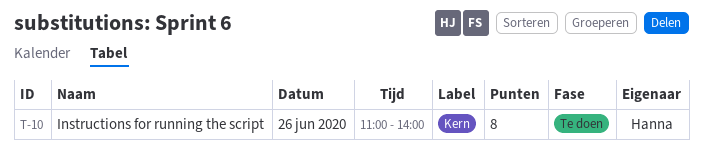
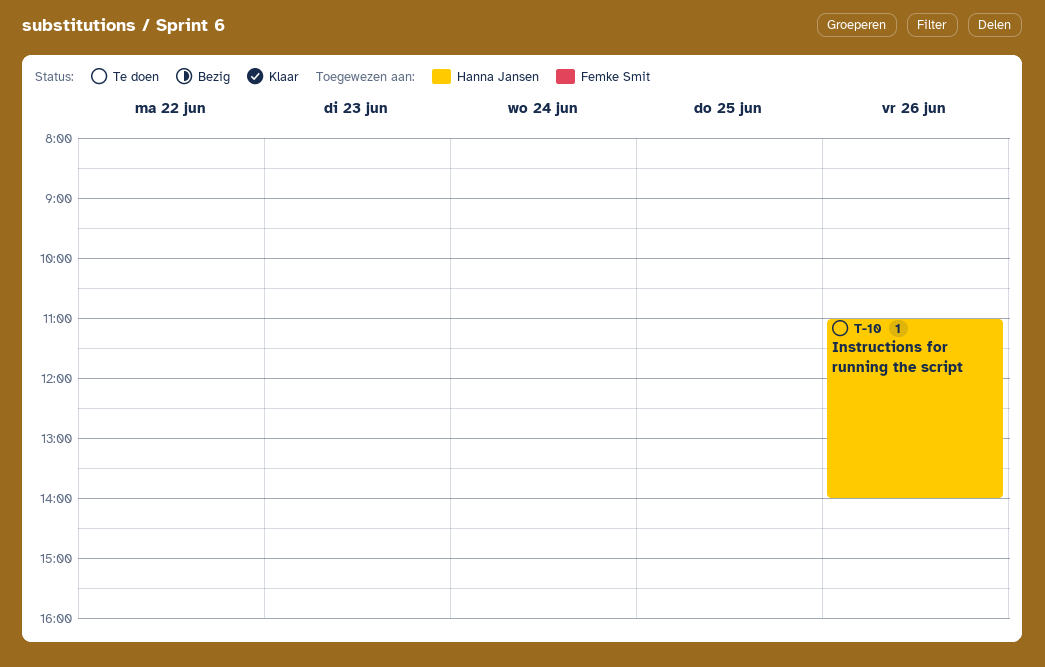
T-10, estimate: 8 -> 1

